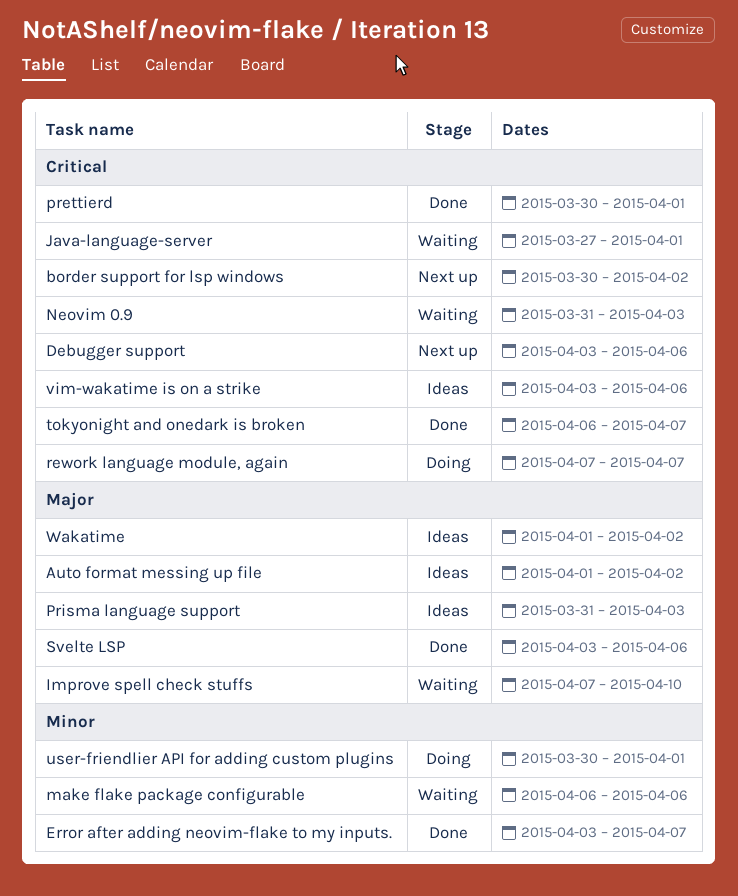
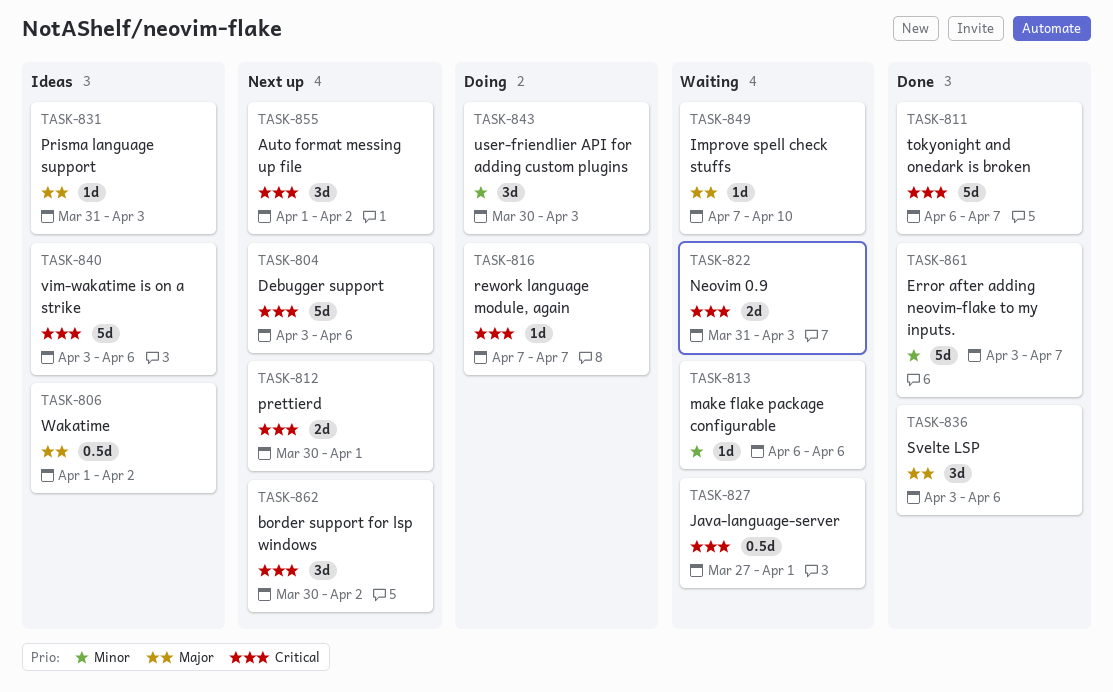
Auto format messing up file, status: Ideas -> Next up
Auto format messing up file, priority: Major -> Critical
prettierd, status: Done -> Next up
user-friendlier API for adding custom plugins, due: Apr 1 -> Apr 3

